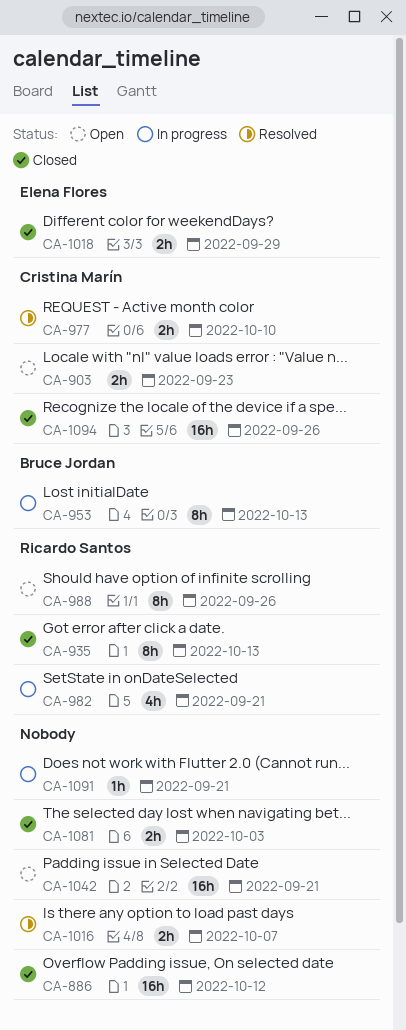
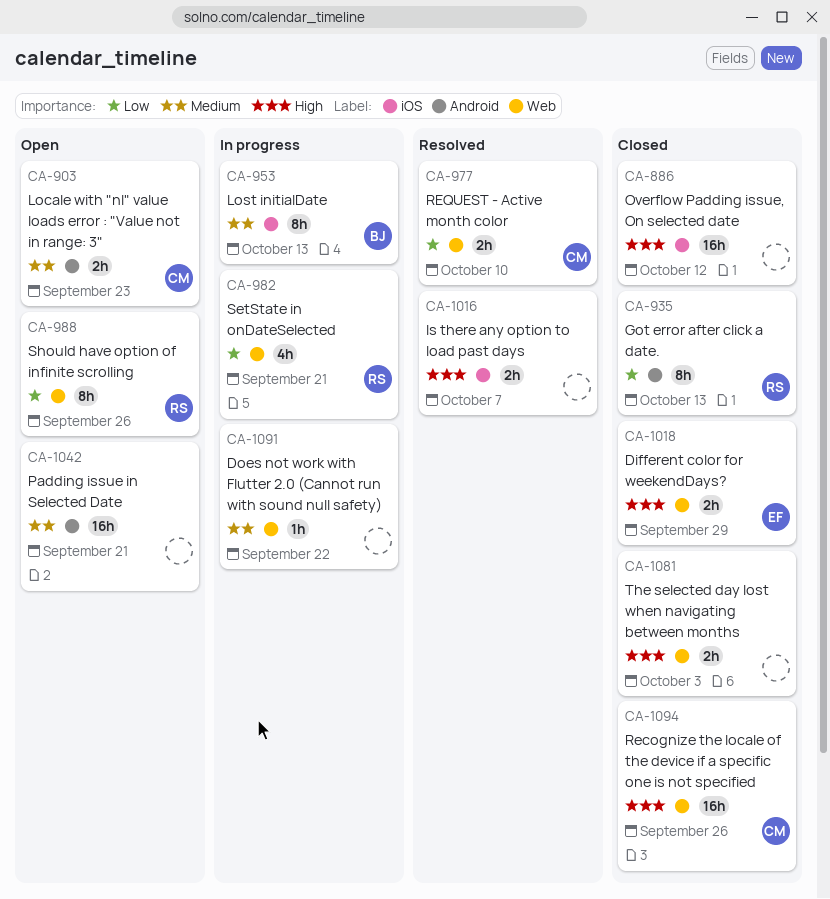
CA-1091, due: Sep 21 -> Sep 22

